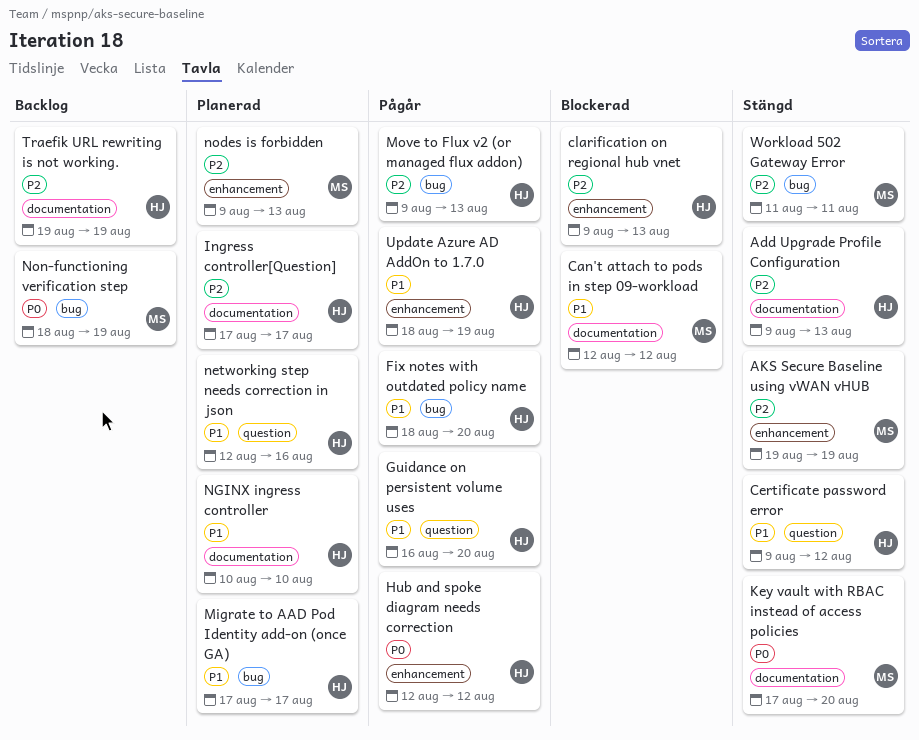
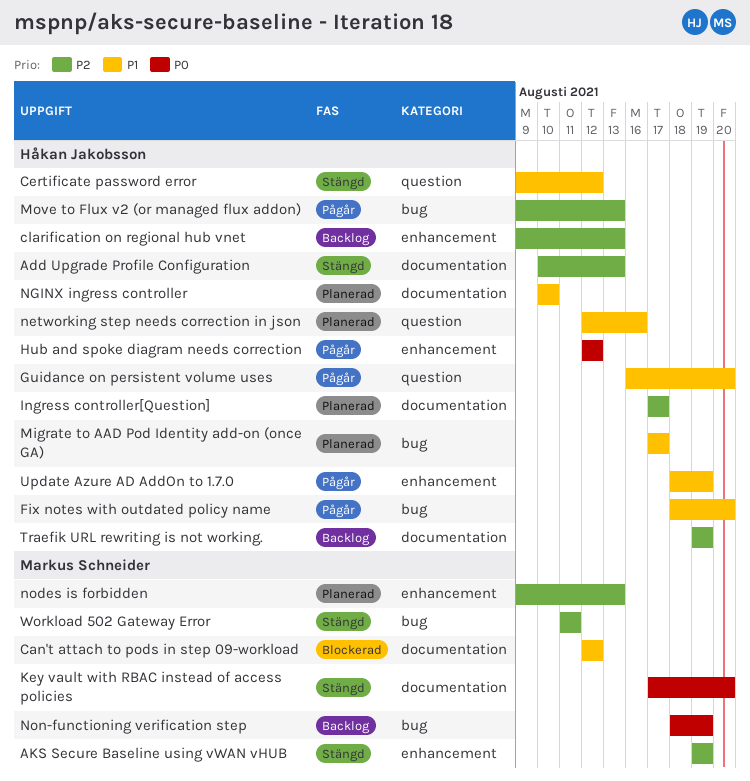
Add Upgrade Profile Configuration, start: Aug 9 -> Aug 10
clarification on regional hub vnet, status: Blockerad -> Backlog

